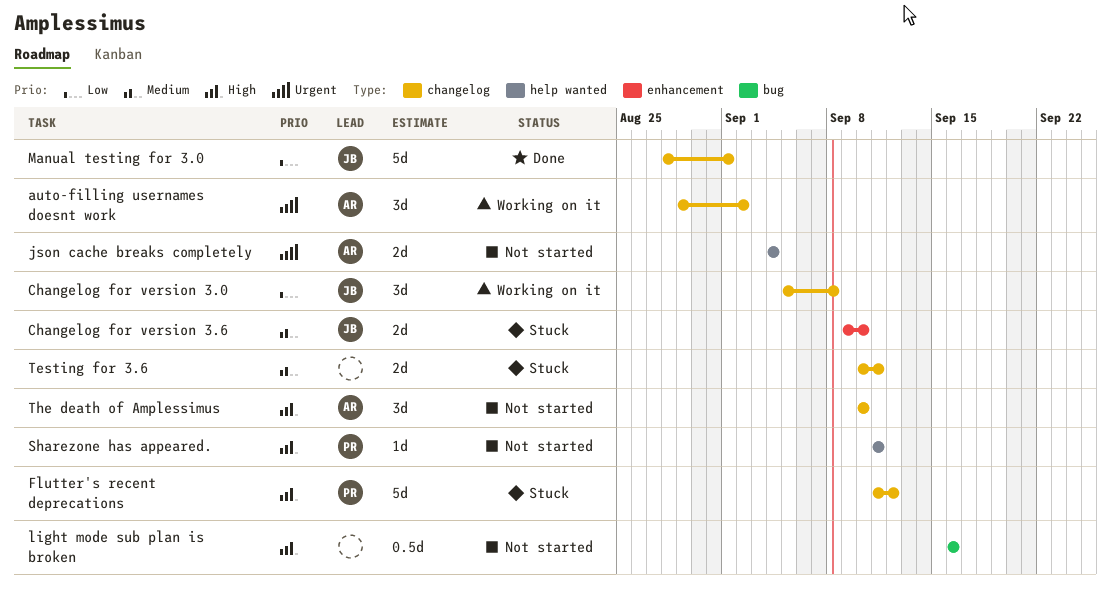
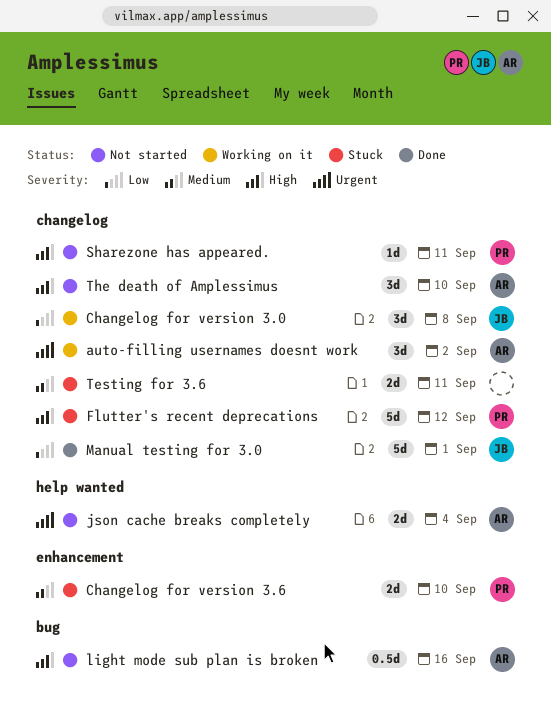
Changelog for version 3.6, owner: JB -> PR
light mode sub plan is broken, owner: none -> AR
Sharezone has appeared., label: help wanted -> changelog

